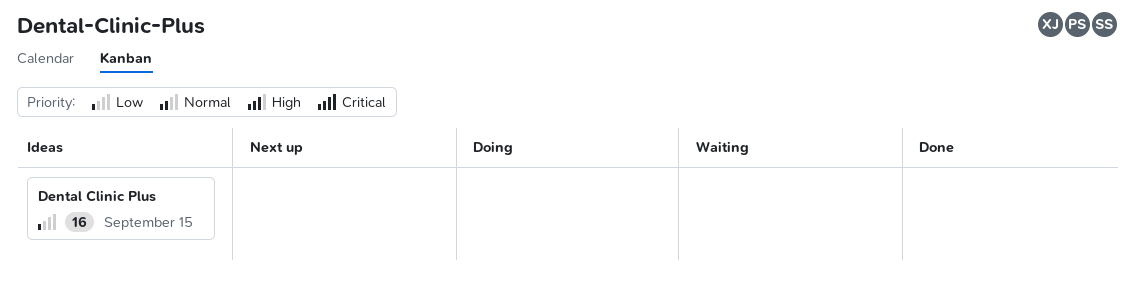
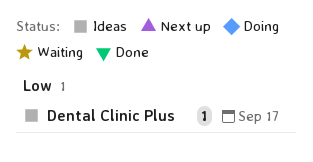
Dental Clinic Plus, estimate: 16 -> 1
Dental Clinic Plus, due: Sep 15 -> Sep 17

